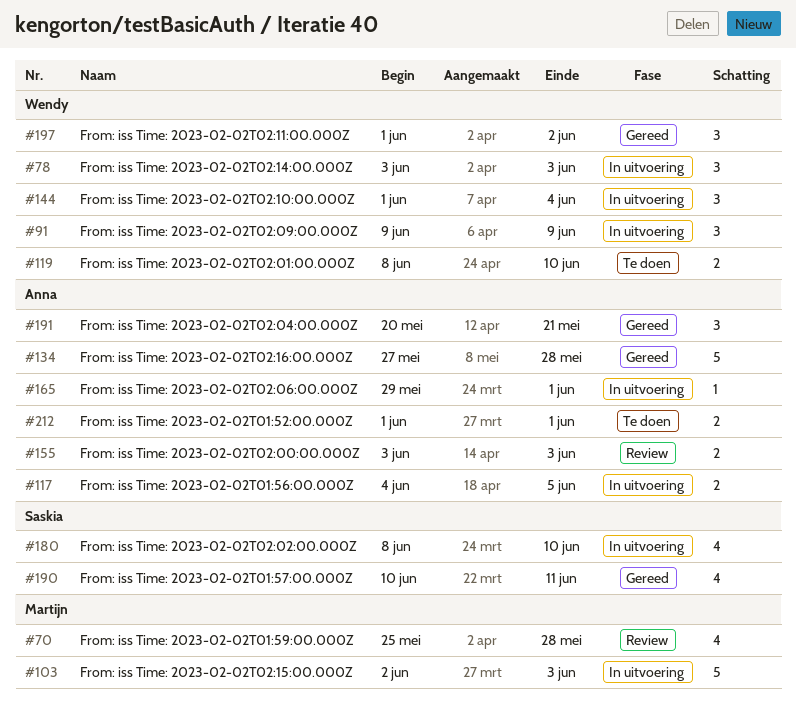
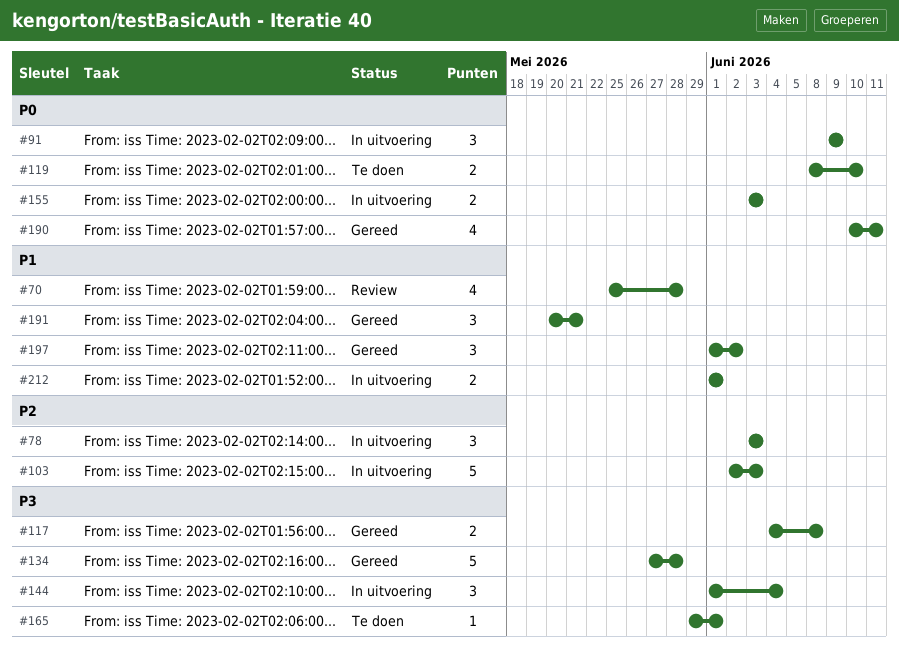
#117, status: In uitvoering -> Gereed
#117, due: Jun 5 -> Jun 8
#155, status: Review -> In uitvoering
#165, status: In uitvoering -> Te doen
#180: present -> none
#212, status: Te doen -> In uitvoering

